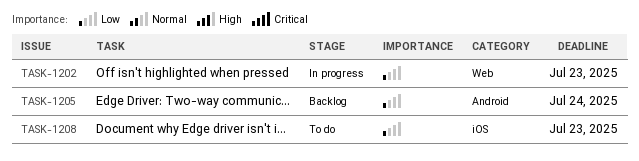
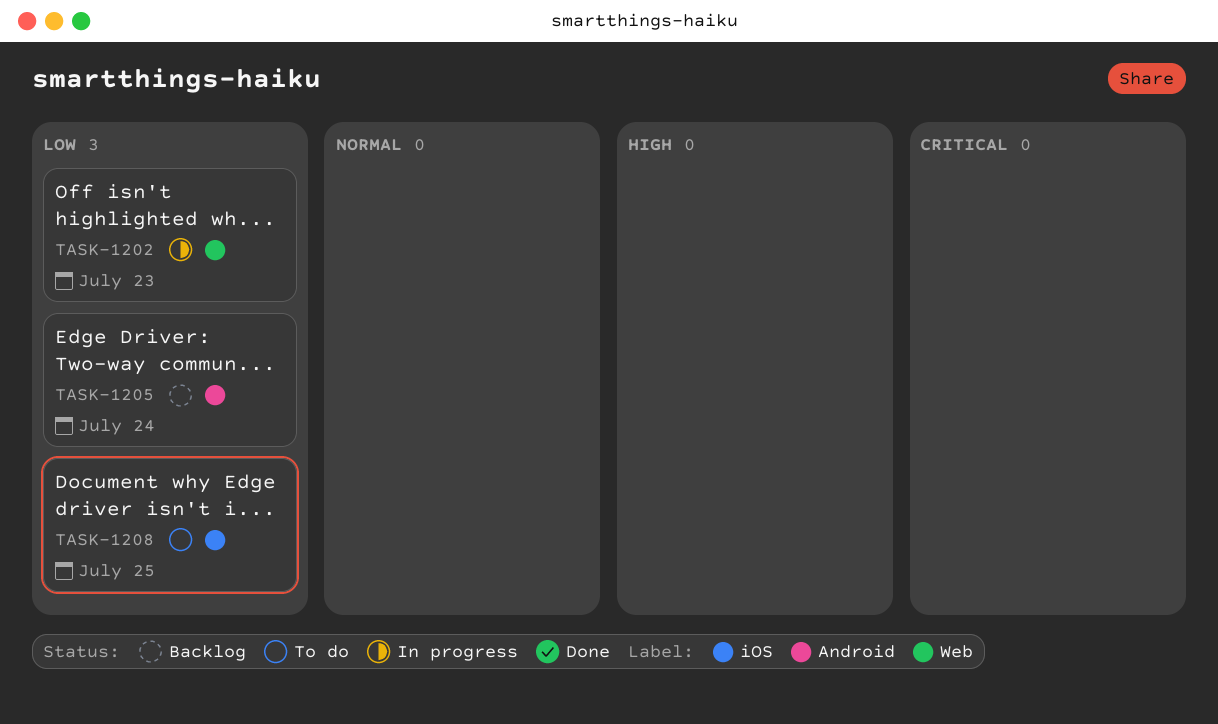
TASK-1208, due: Jul 23 -> Jul 25

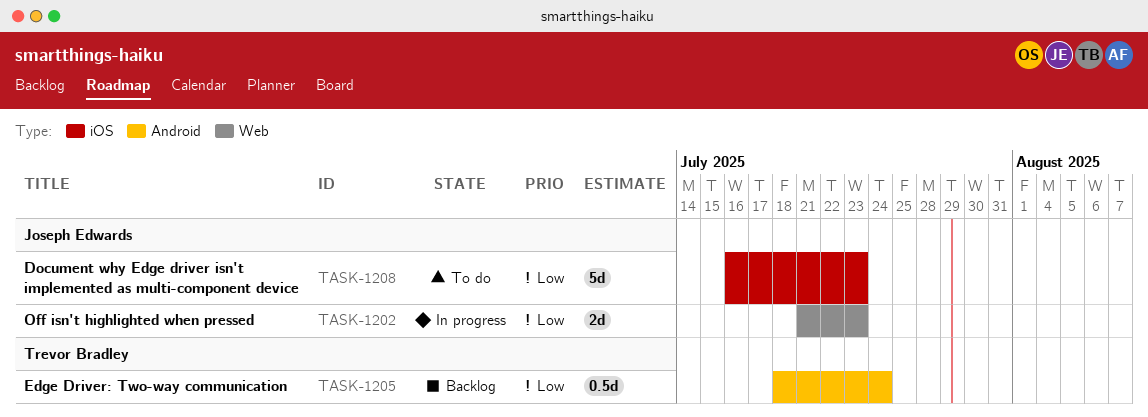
TASK-1208, due: Jul 25 -> Jul 23

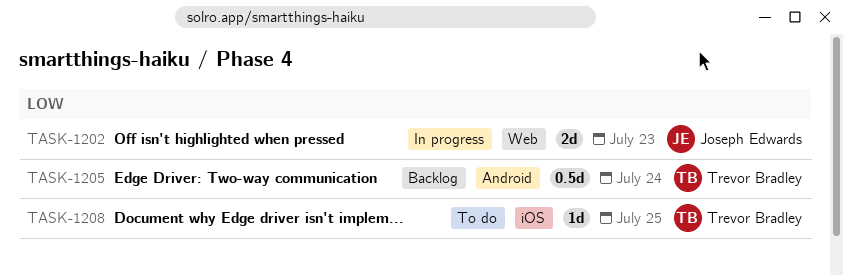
TASK-1208, owner: Joseph Edwards -> Trevor Bradley
TASK-1208, estimate: 5d -> 1d
TASK-1208, due: Jul 23 -> Jul 25

